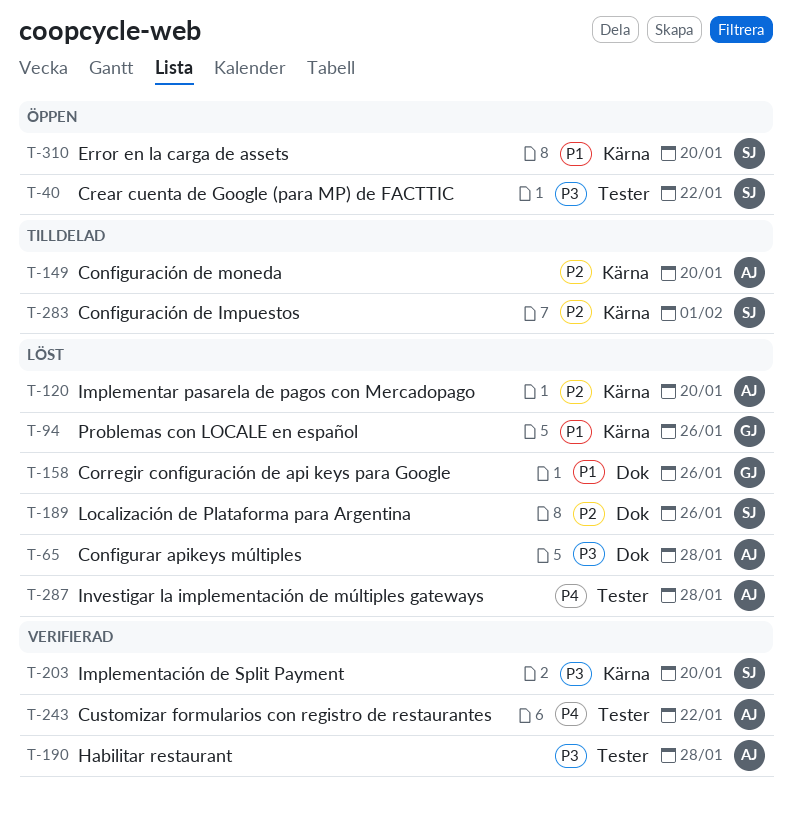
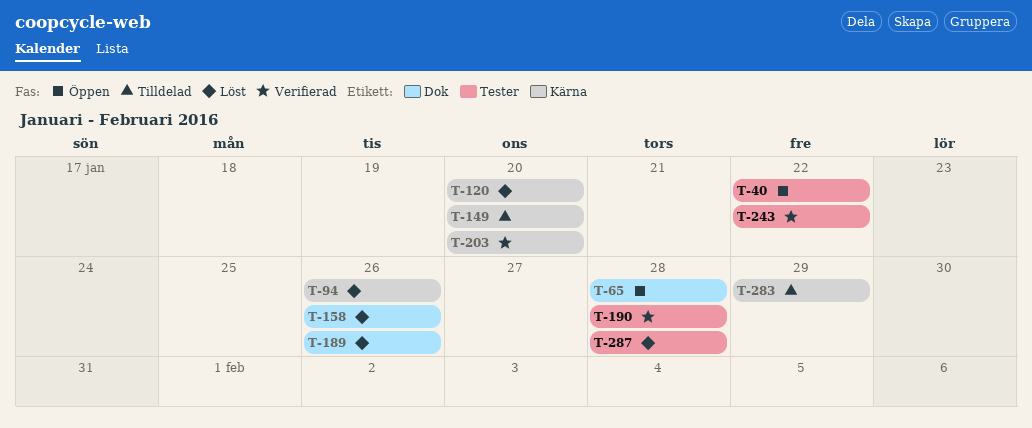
T-65, status: Löst -> Öppen
T-283, due: Feb 1 -> Jan 29
T-310: present -> none

